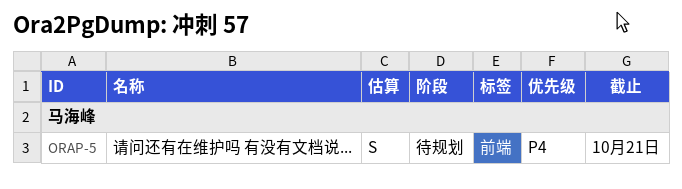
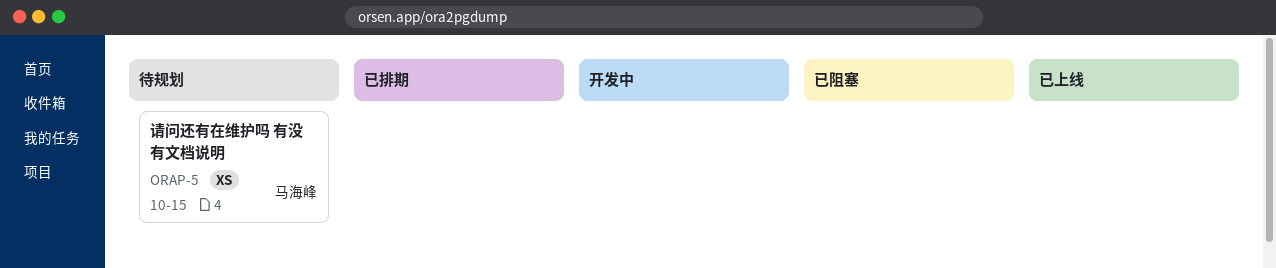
ORAP-5, estimate: S -> XS
ORAP-5, due: Oct 21 -> Oct 15

